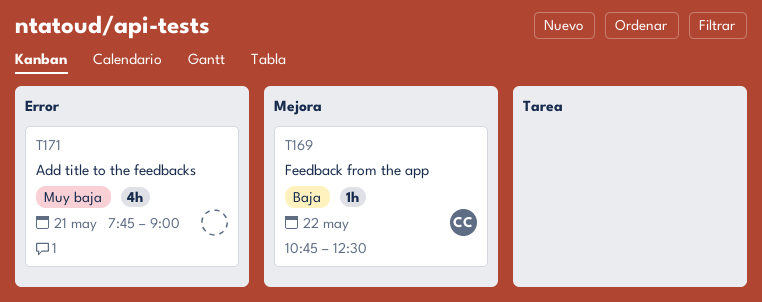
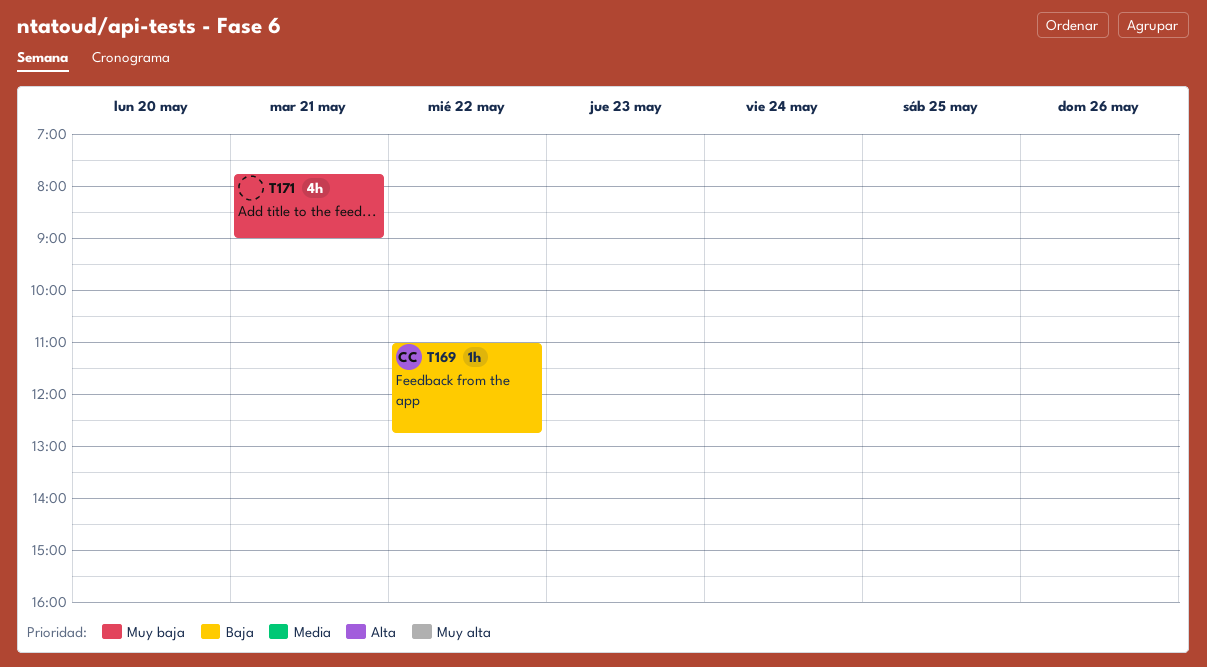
T169, begins: 10:45 -> 11:00
T169, ends: 12:30 -> 12:45

